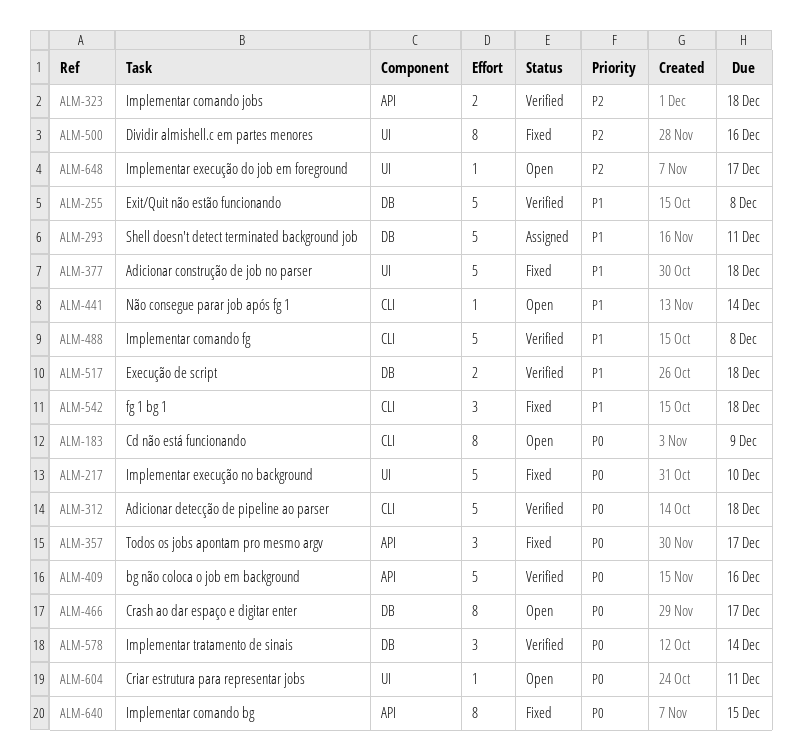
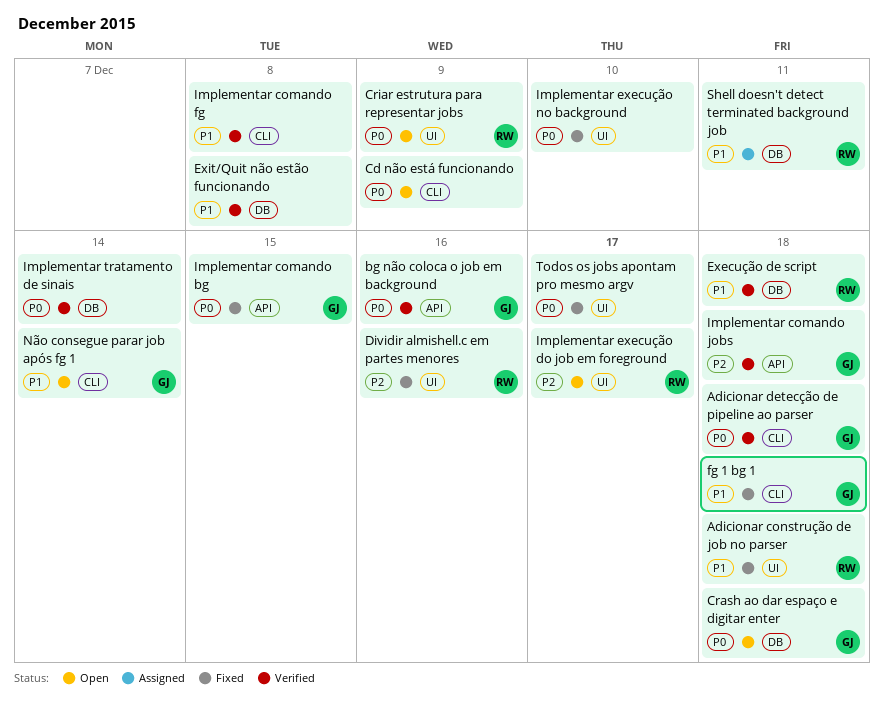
Crash ao dar espaço e digitar enter, due: Dec 17 -> Dec 18
Criar estrutura para representar jobs, due: Dec 11 -> Dec 9
Todos os jobs apontam pro mesmo argv, label: API -> UI

